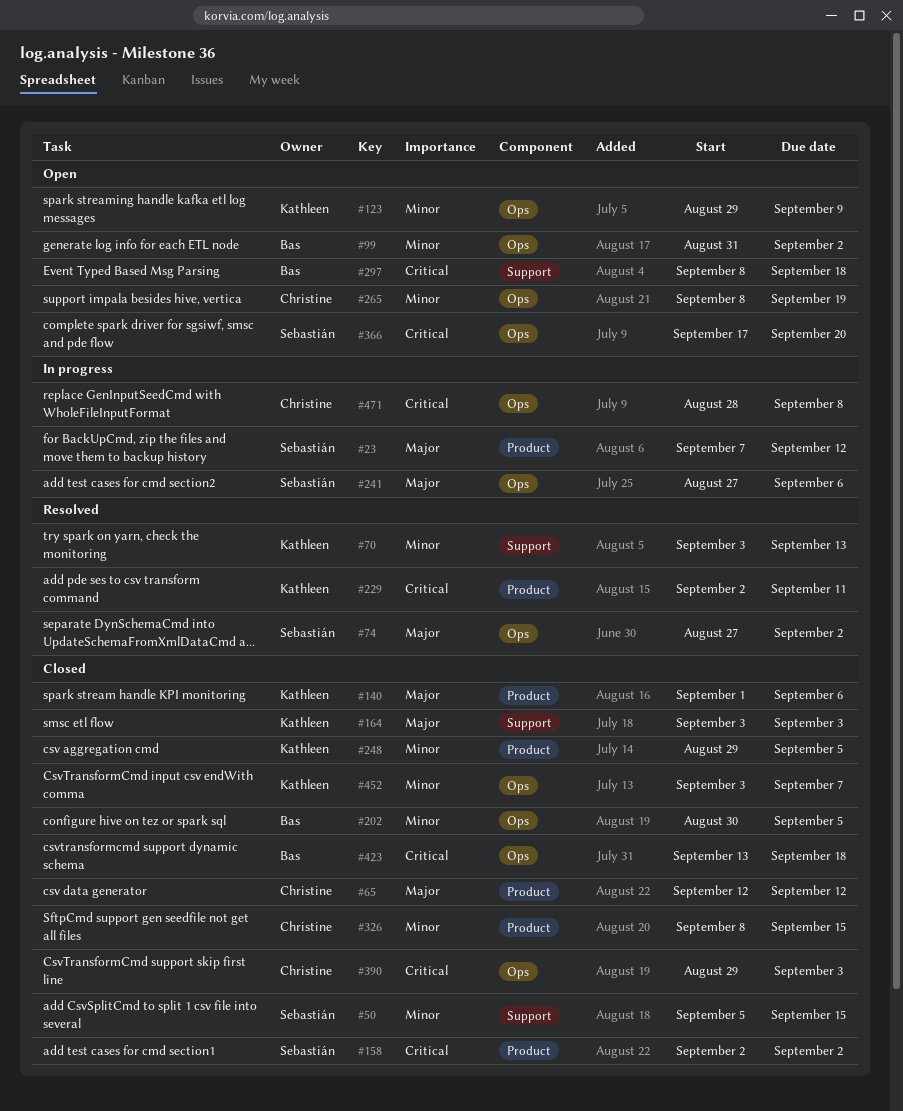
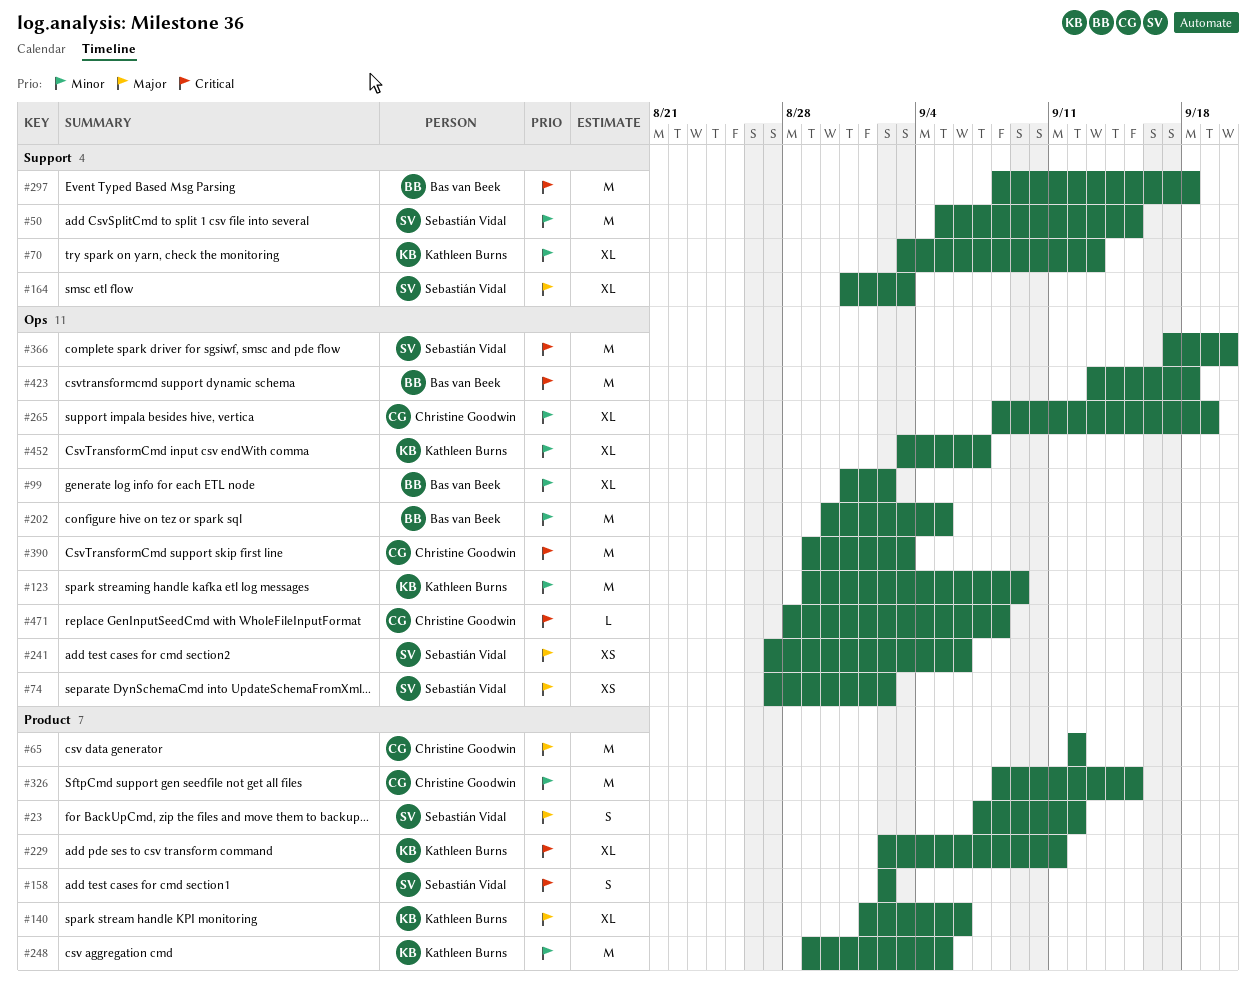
#164, owner: Kathleen Burns -> Sebastián Vidal
#164, start: Sep 3 -> Aug 31

